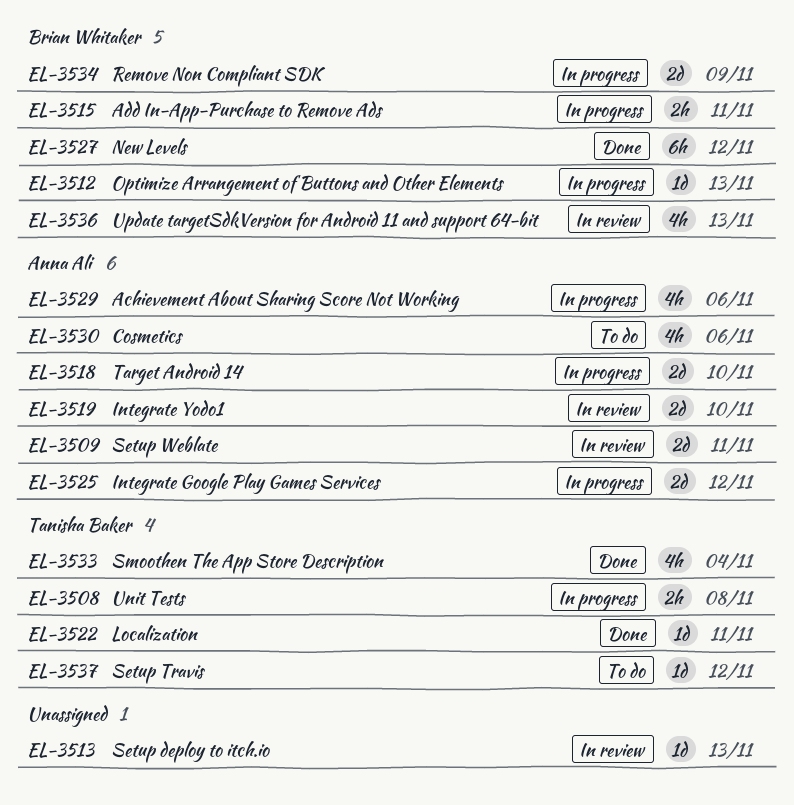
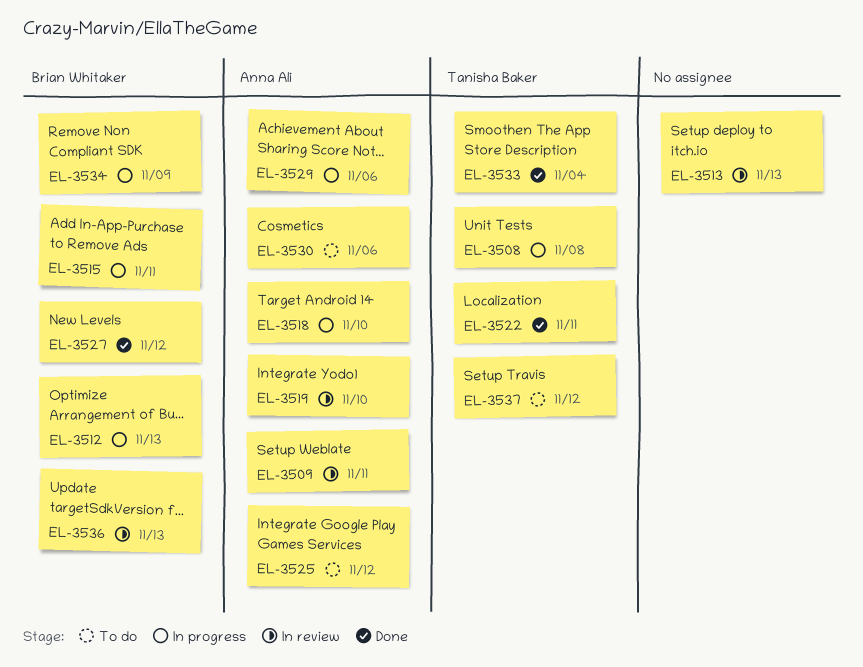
EL-3525, status: In progress -> To do

